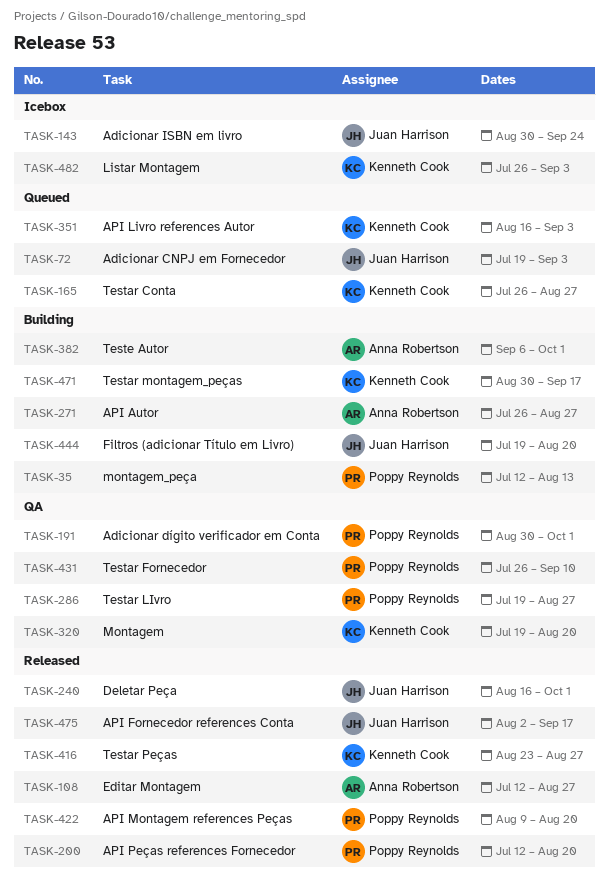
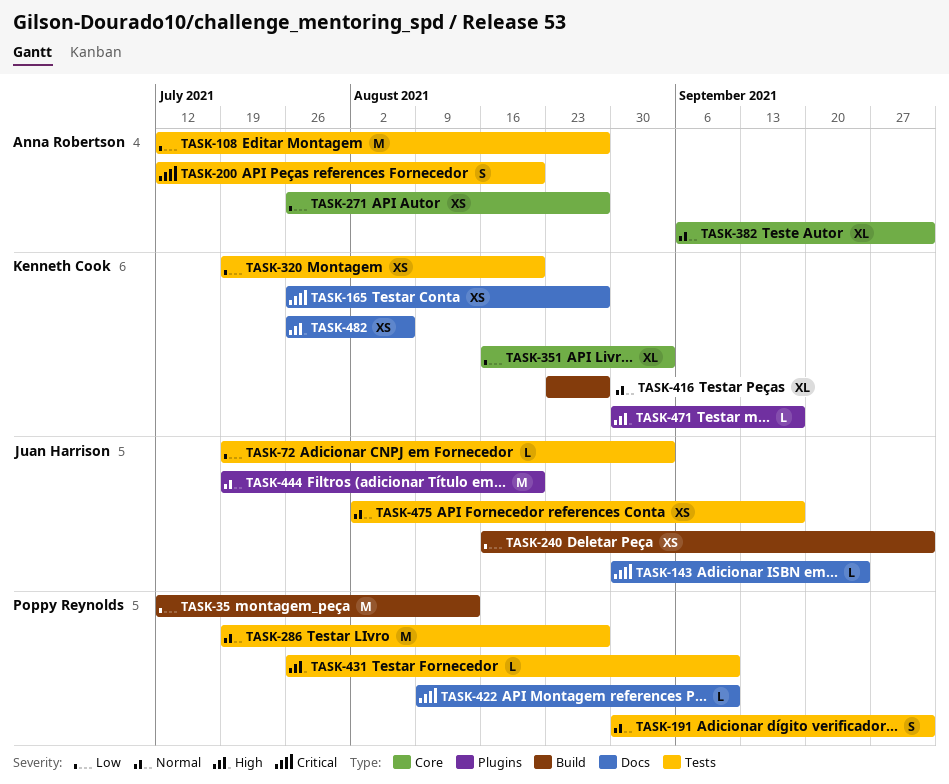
TASK-200, owner: Poppy Reynolds -> Anna Robertson
TASK-422, due: Aug 20 -> Sep 10
TASK-482, due: Sep 3 -> Aug 6

